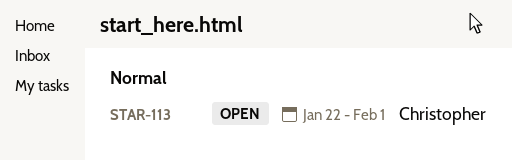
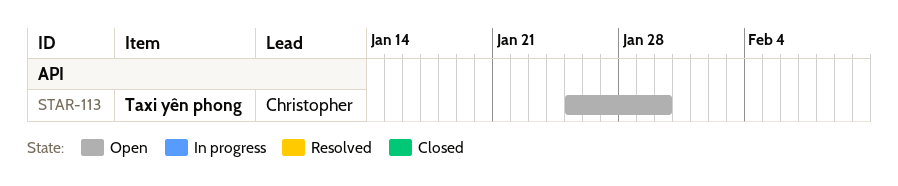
STAR-113, start: Jan 22 -> Jan 25
STAR-113, due: Feb 1 -> Jan 30

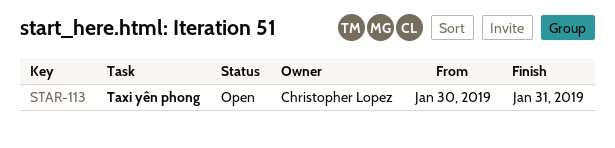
STAR-113, start: Jan 25 -> Jan 30
STAR-113, due: Jan 30 -> Jan 31

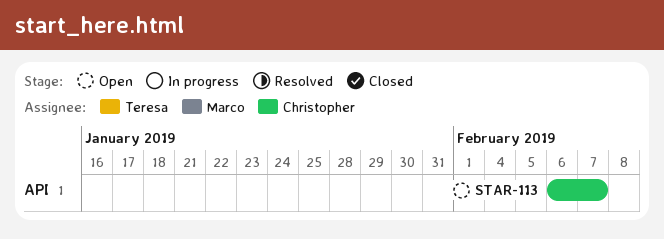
STAR-113, start: Jan 30 -> Feb 6
STAR-113, due: Jan 31 -> Feb 7

